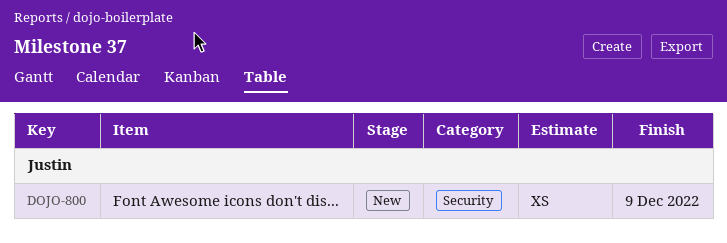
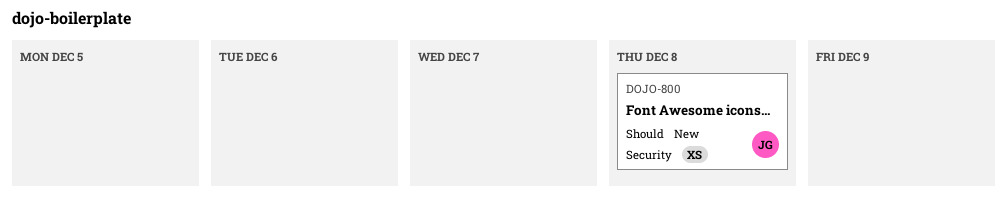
DOJO-800, due: Dec 9 -> Dec 8

